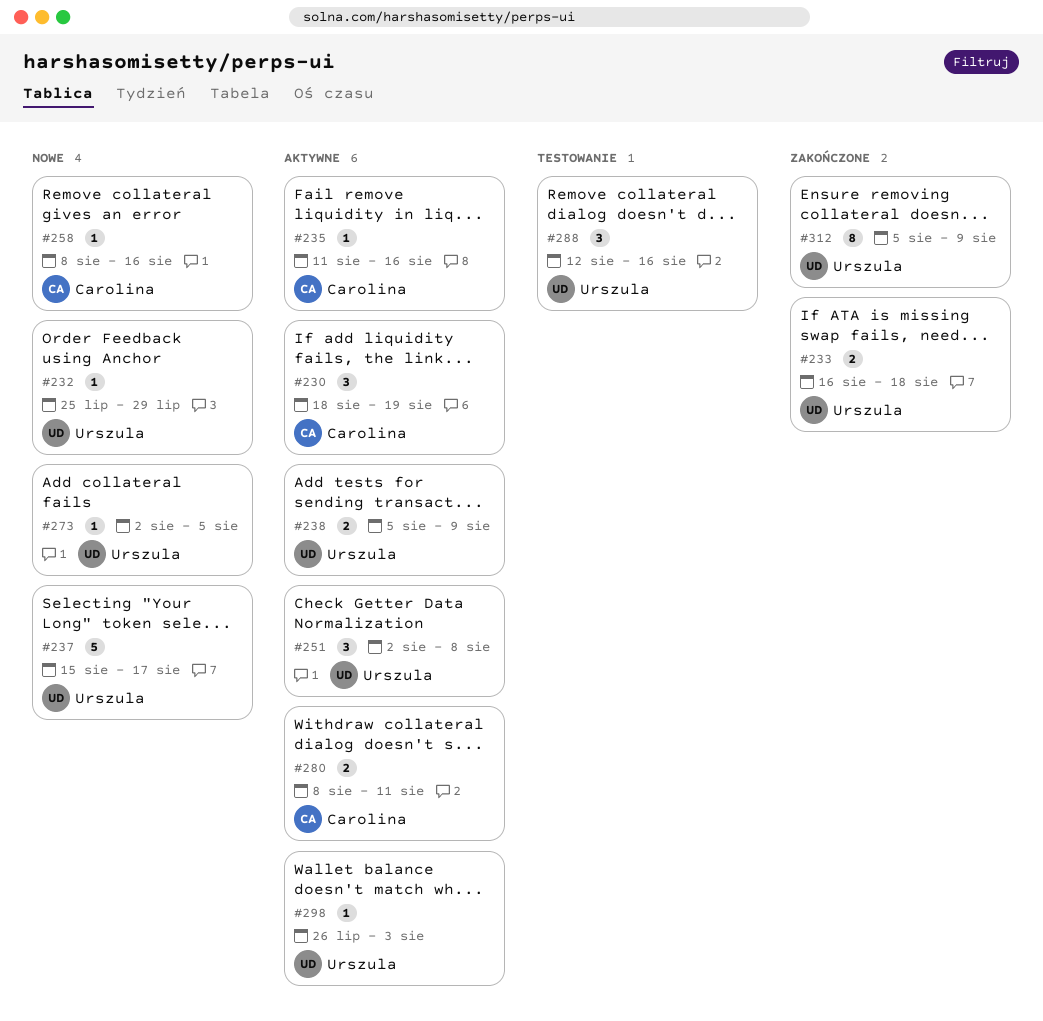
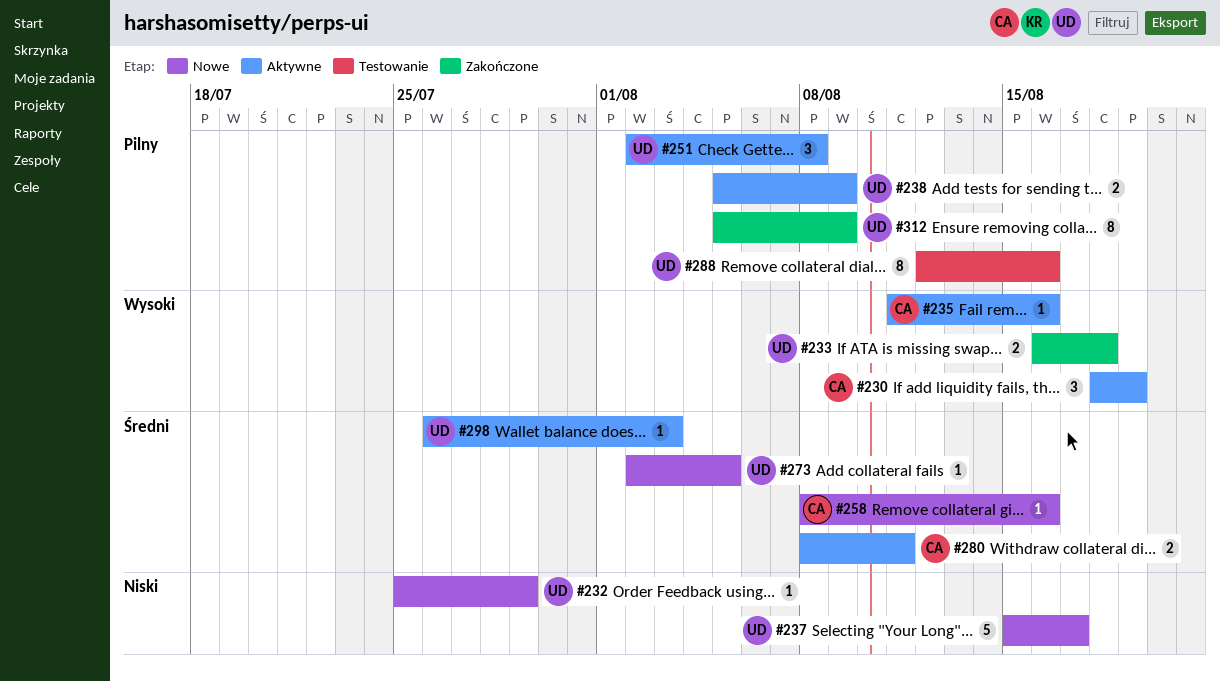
#288, estimate: 3 -> 8

